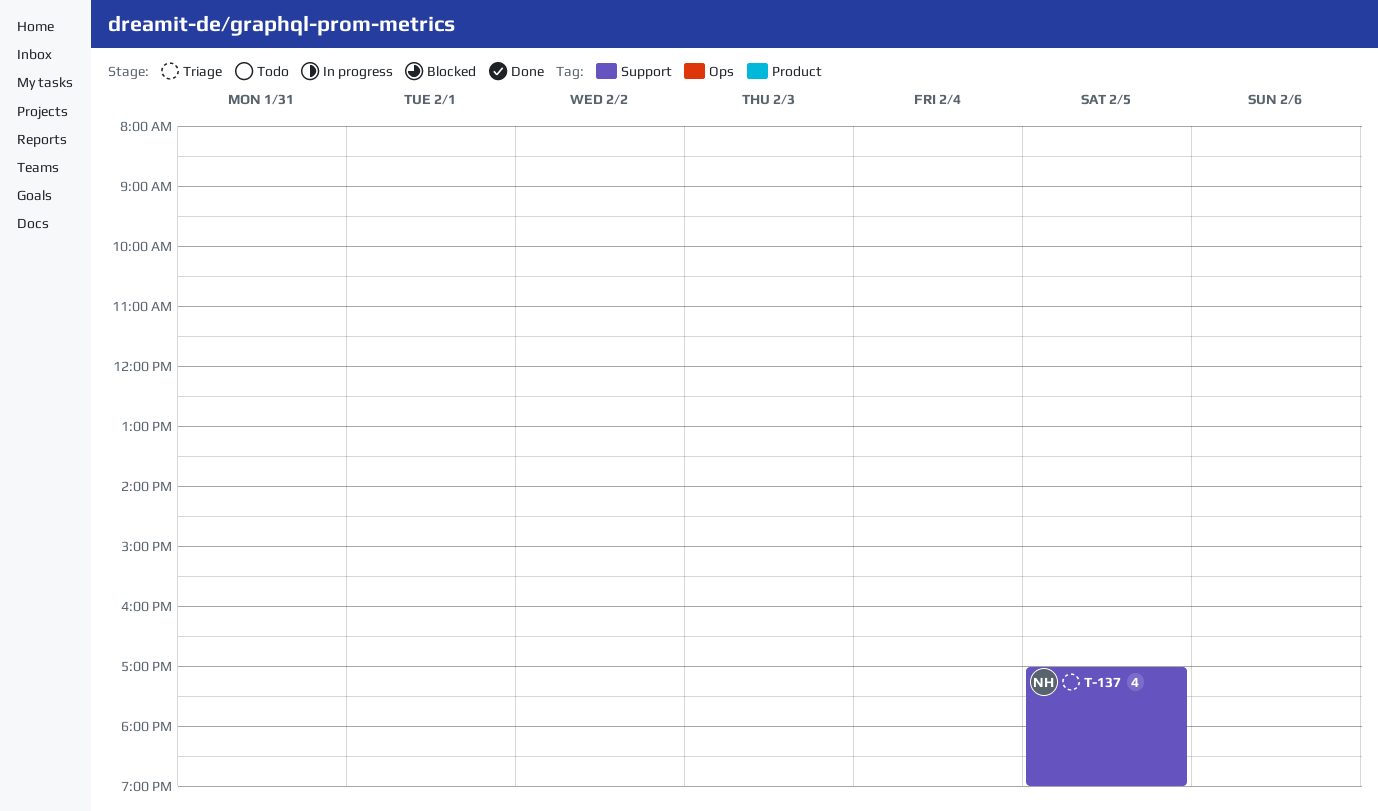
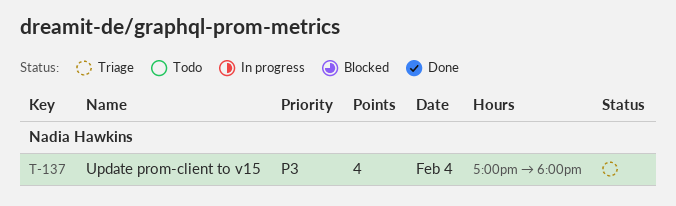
T-137, day: Feb 5 -> Feb 4
T-137, ends: 19:00 -> 18:00

